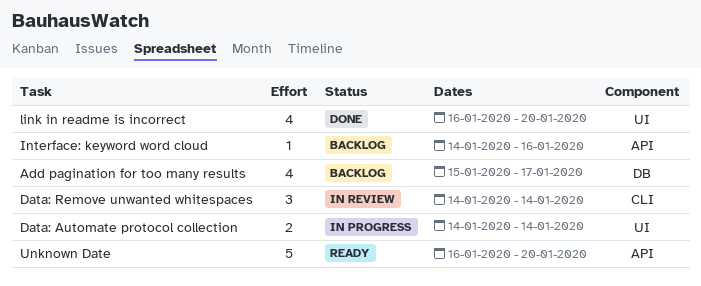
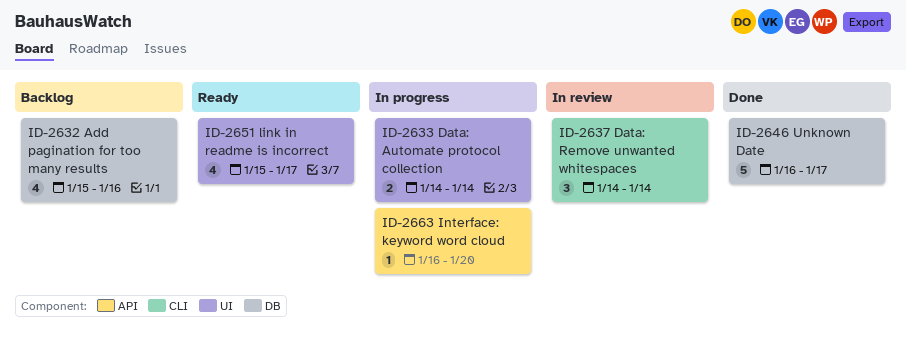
Add pagination for too many results, due: Jan 17 -> Jan 16
Interface: keyword word cloud, status: Backlog -> In progress
Interface: keyword word cloud, start: Jan 14 -> Jan 16
Interface: keyword word cloud, due: Jan 16 -> Jan 20
link in readme is incorrect, status: Done -> Ready
link in readme is incorrect, start: Jan 16 -> Jan 15
link in readme is incorrect, due: Jan 20 -> Jan 17
Unknown Date, status: Ready -> Done
Unknown Date, label: API -> DB
Unknown Date, due: Jan 20 -> Jan 17

